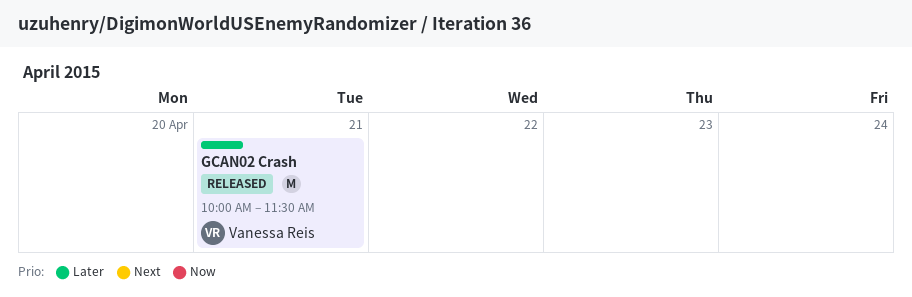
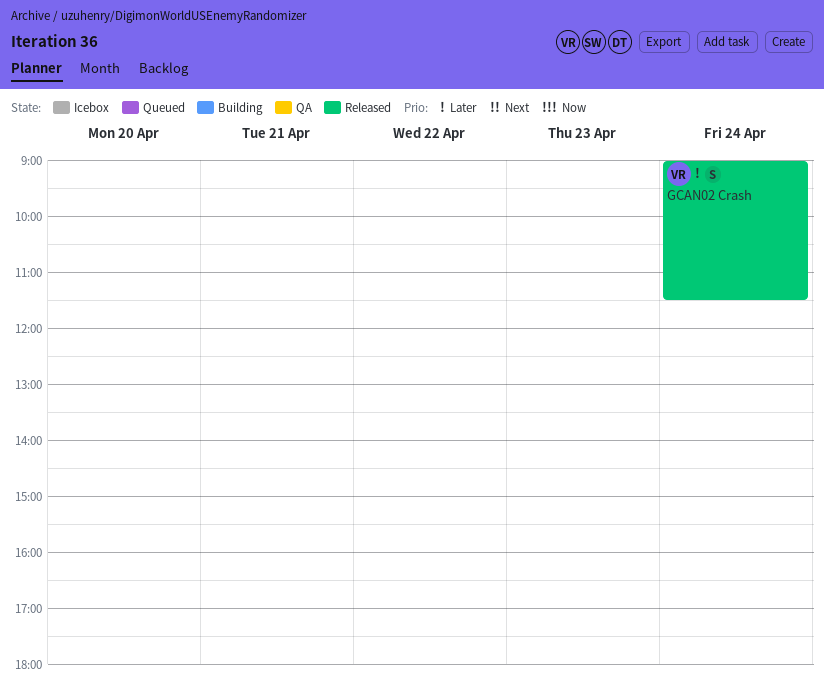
GCAN02 Crash, estimate: M -> S
GCAN02 Crash, day: Apr 21 -> Apr 24
GCAN02 Crash, begins: 10:00 -> 09:00

